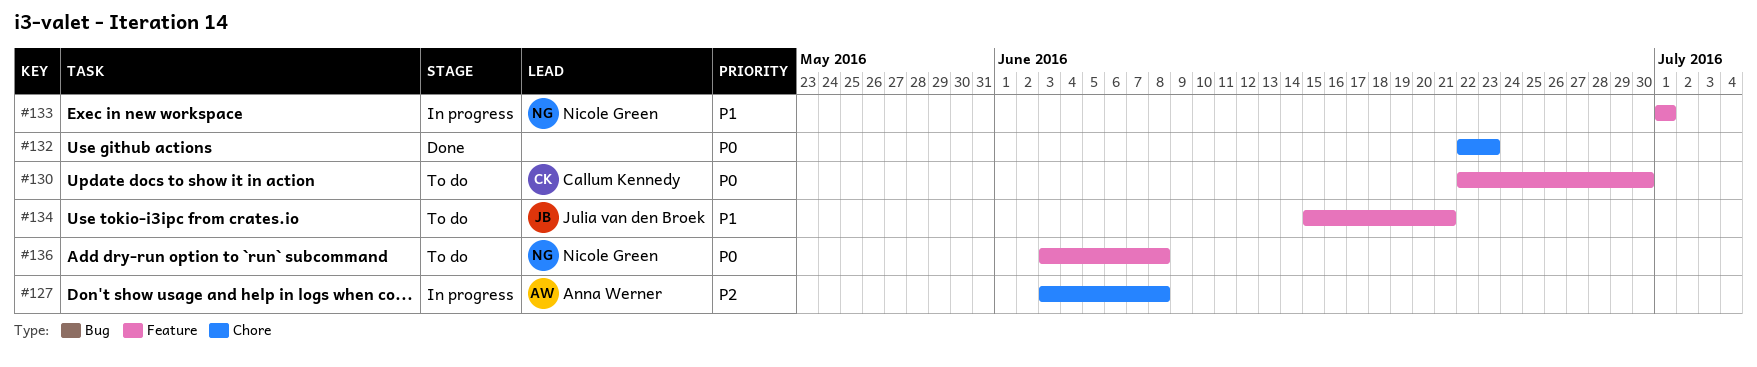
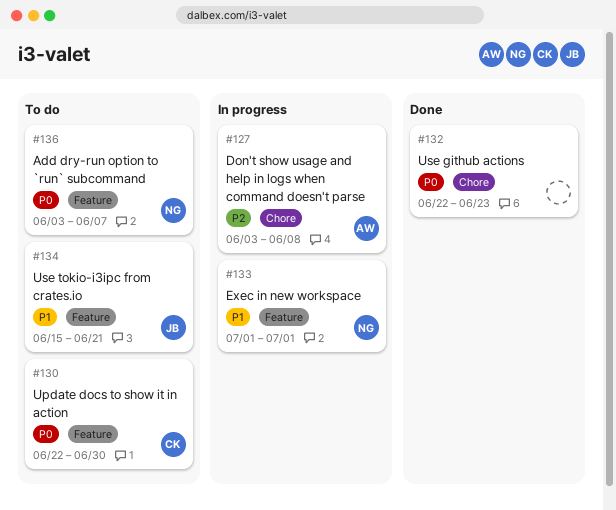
#136, due: Jun 8 -> Jun 7

